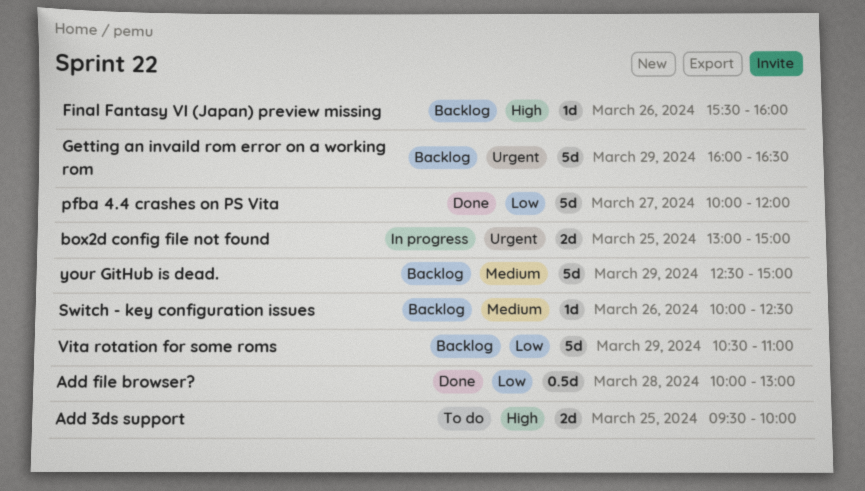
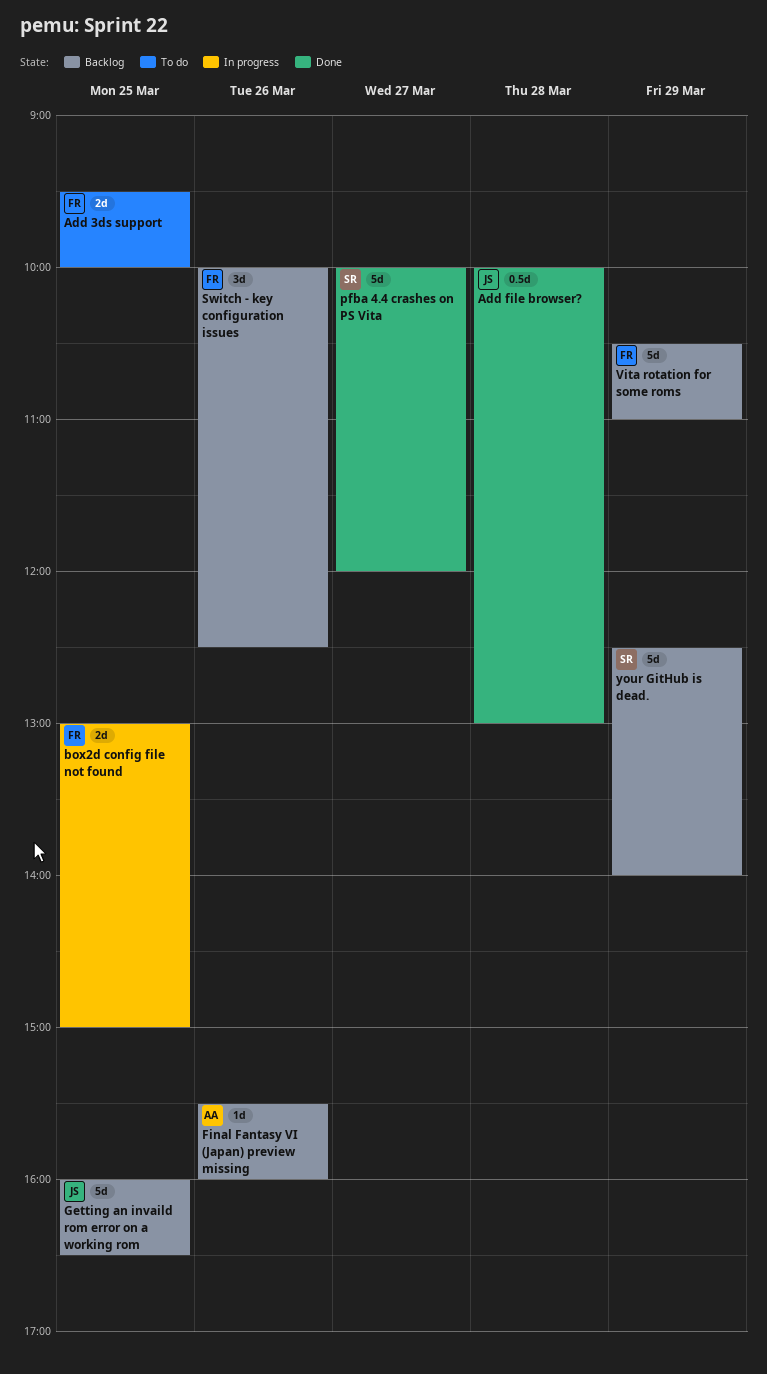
Getting an invaild rom error on a working rom, day: Mar 29 -> Mar 25
Switch - key configuration issues, estimate: 1d -> 3d
your GitHub is dead., ends: 15:00 -> 14:00

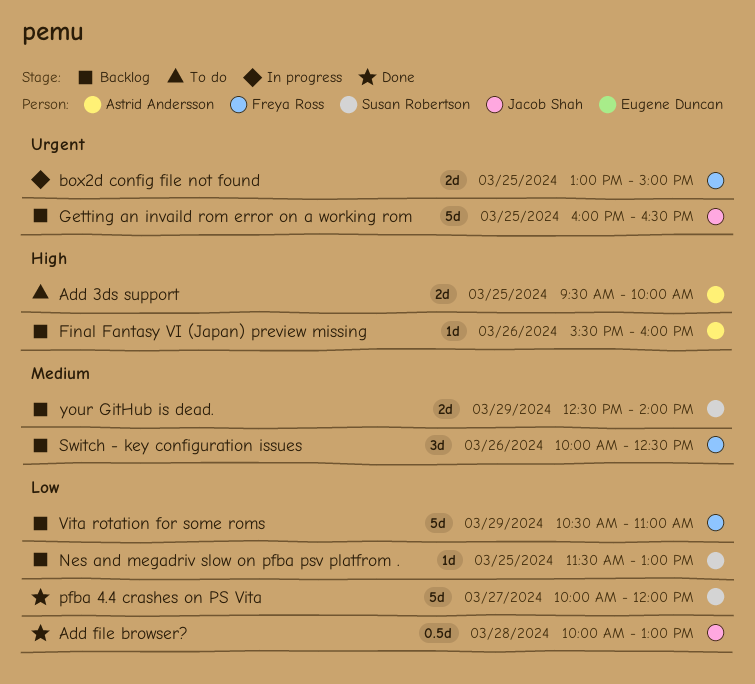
Add 3ds support, owner: Freya Ross -> Astrid Andersson
Nes and megadriv slow on pfba psv platfrom .: none -> present
your GitHub is dead., estimate: 5d -> 2d

